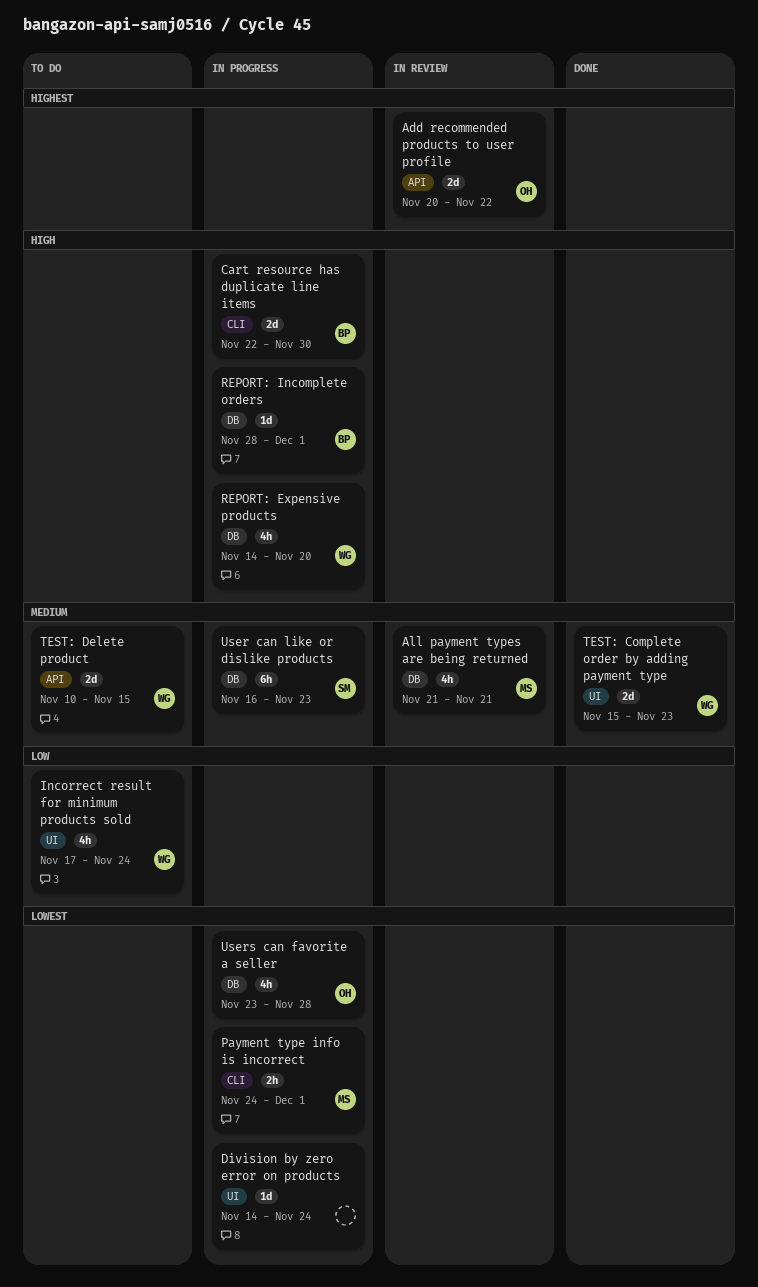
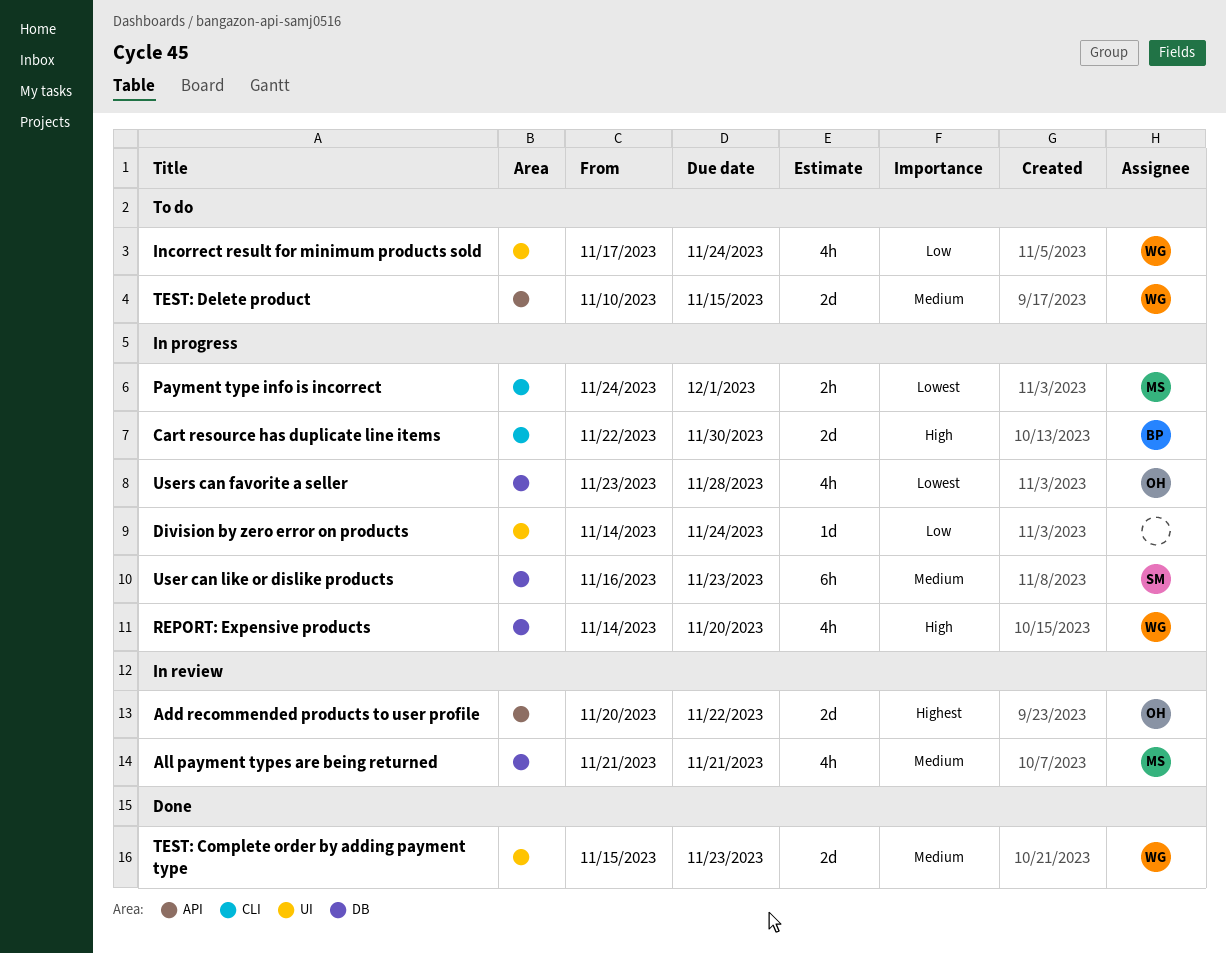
Division by zero error on products, priority: Lowest -> Low
REPORT: Incomplete orders: present -> none

